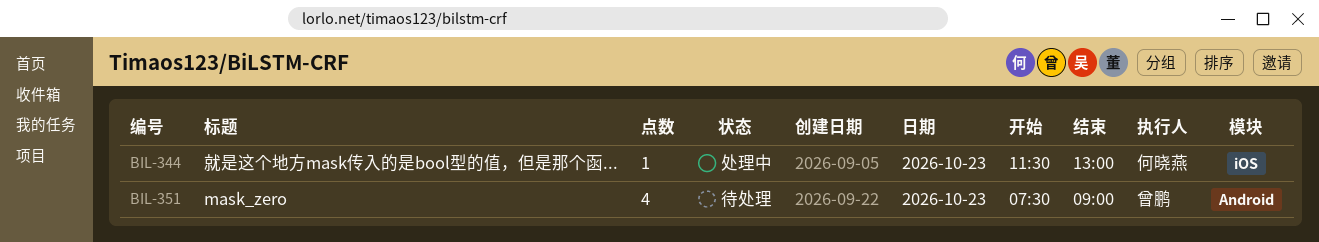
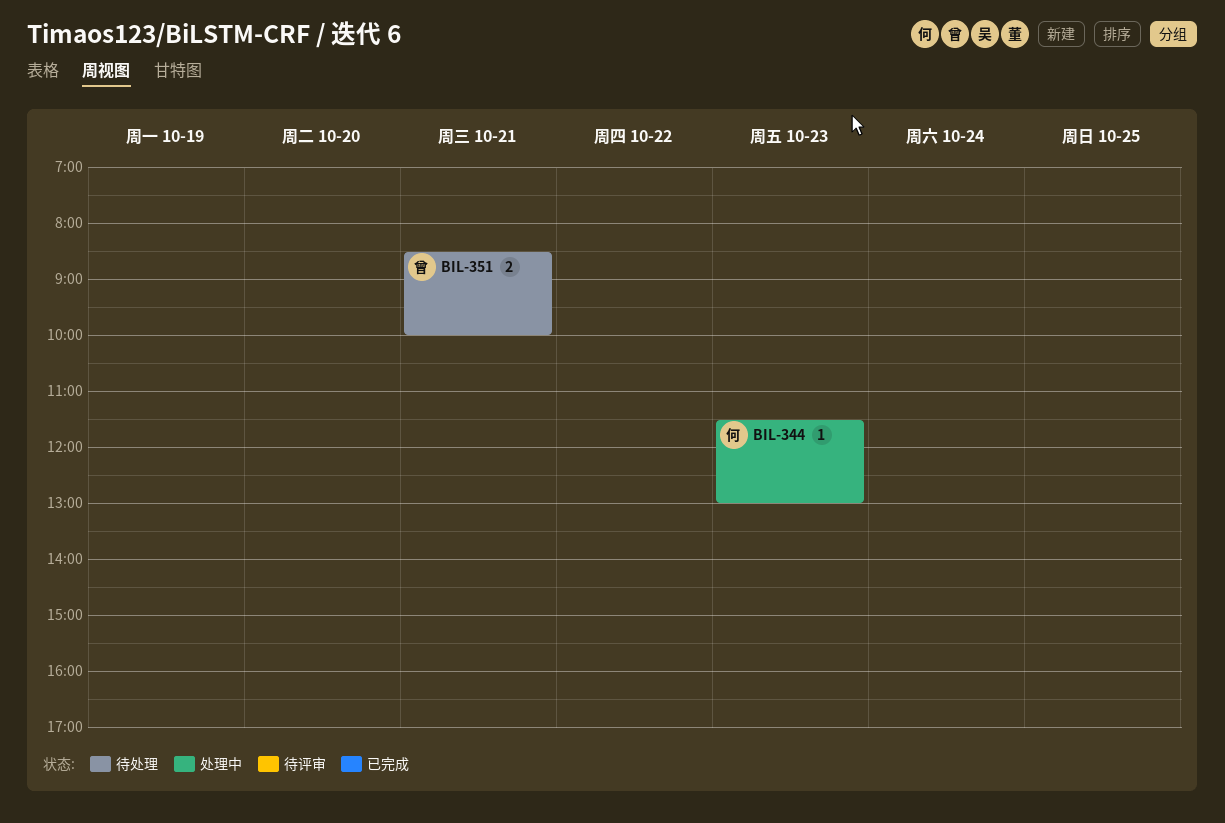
BIL-351, estimate: 4 -> 2
BIL-351, day: Oct 23 -> Oct 21
BIL-351, begins: 07:30 -> 08:30
BIL-351, ends: 09:00 -> 10:00

